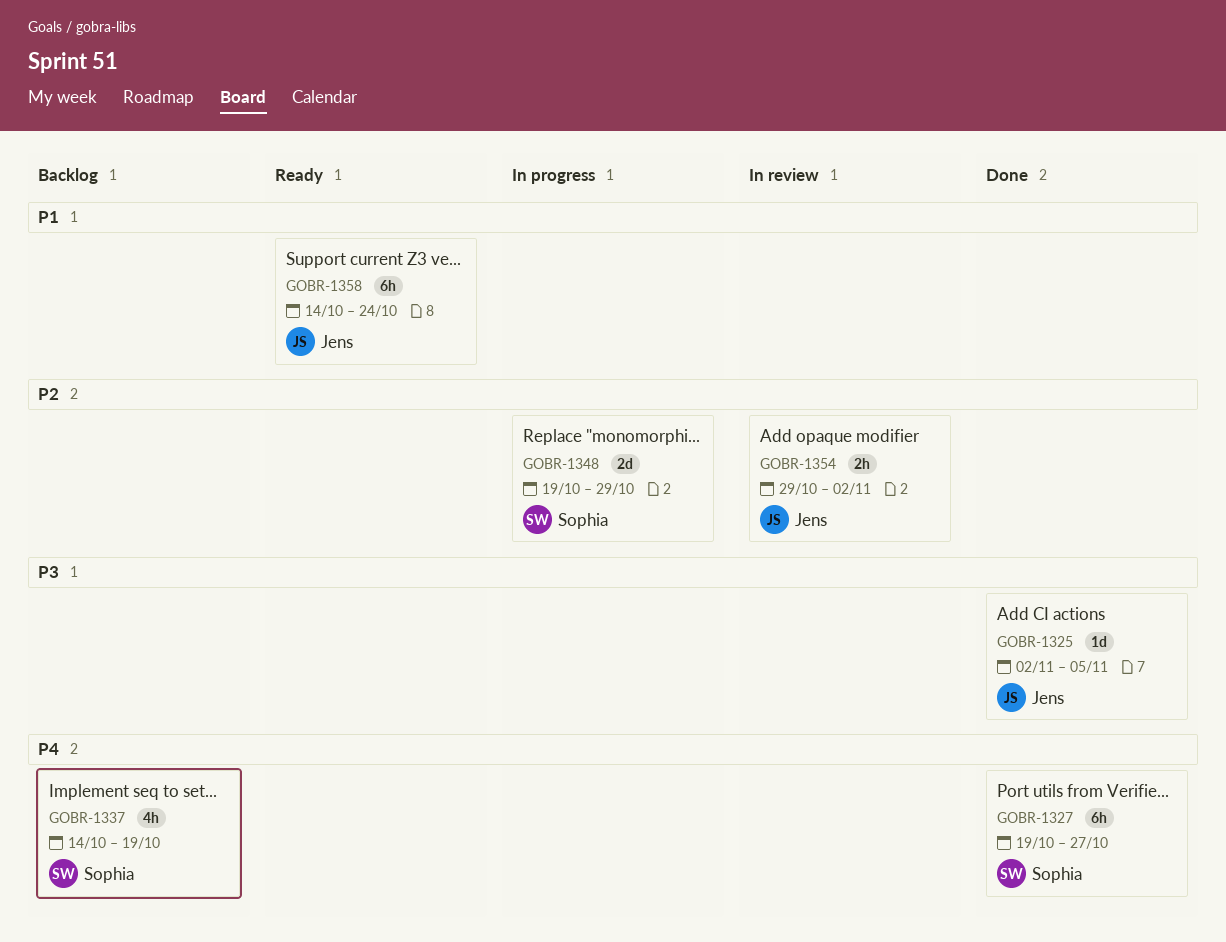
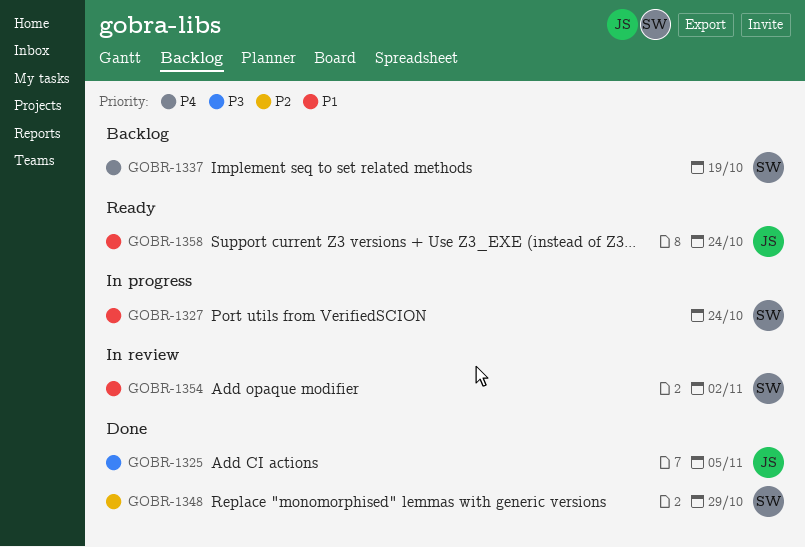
GOBR-1327, status: Done -> In progress
GOBR-1327, priority: P4 -> P1
GOBR-1327, due: Oct 27 -> Oct 24
GOBR-1348, status: In progress -> Done
GOBR-1354, owner: Jens -> Sophia
GOBR-1354, priority: P2 -> P1

